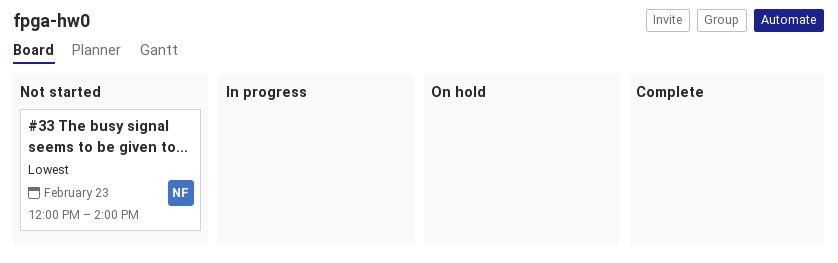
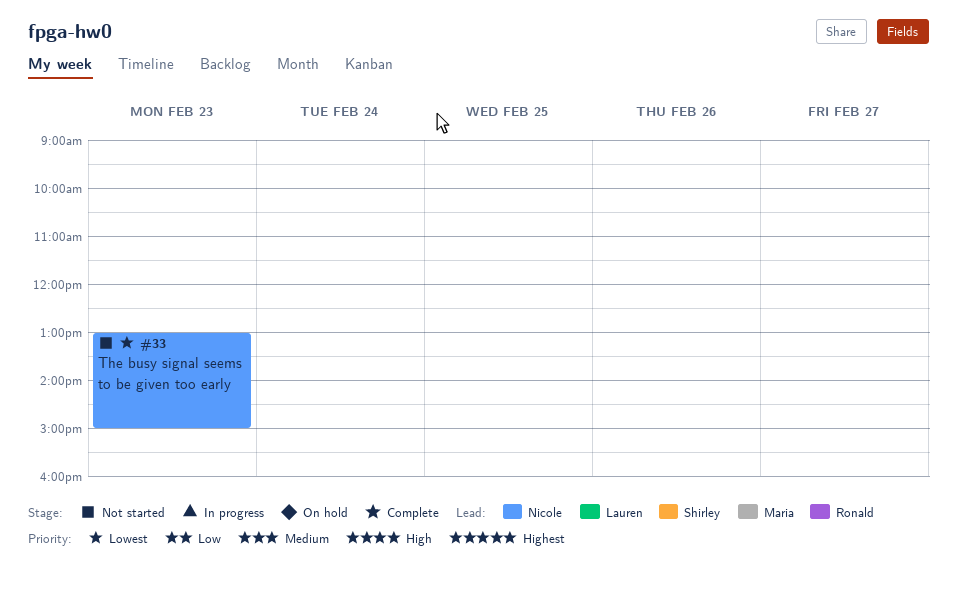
#33, begins: 12:00 -> 13:00
#33, ends: 14:00 -> 15:00

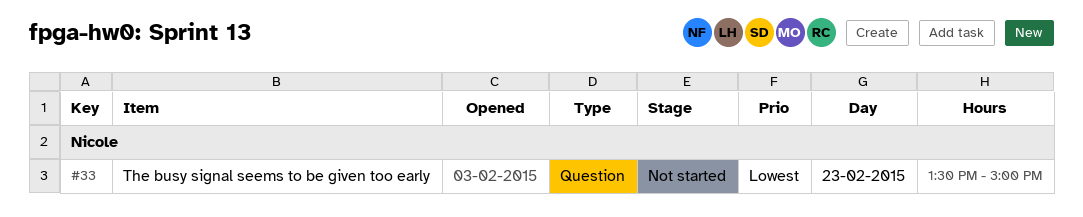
#33, begins: 13:00 -> 13:30

